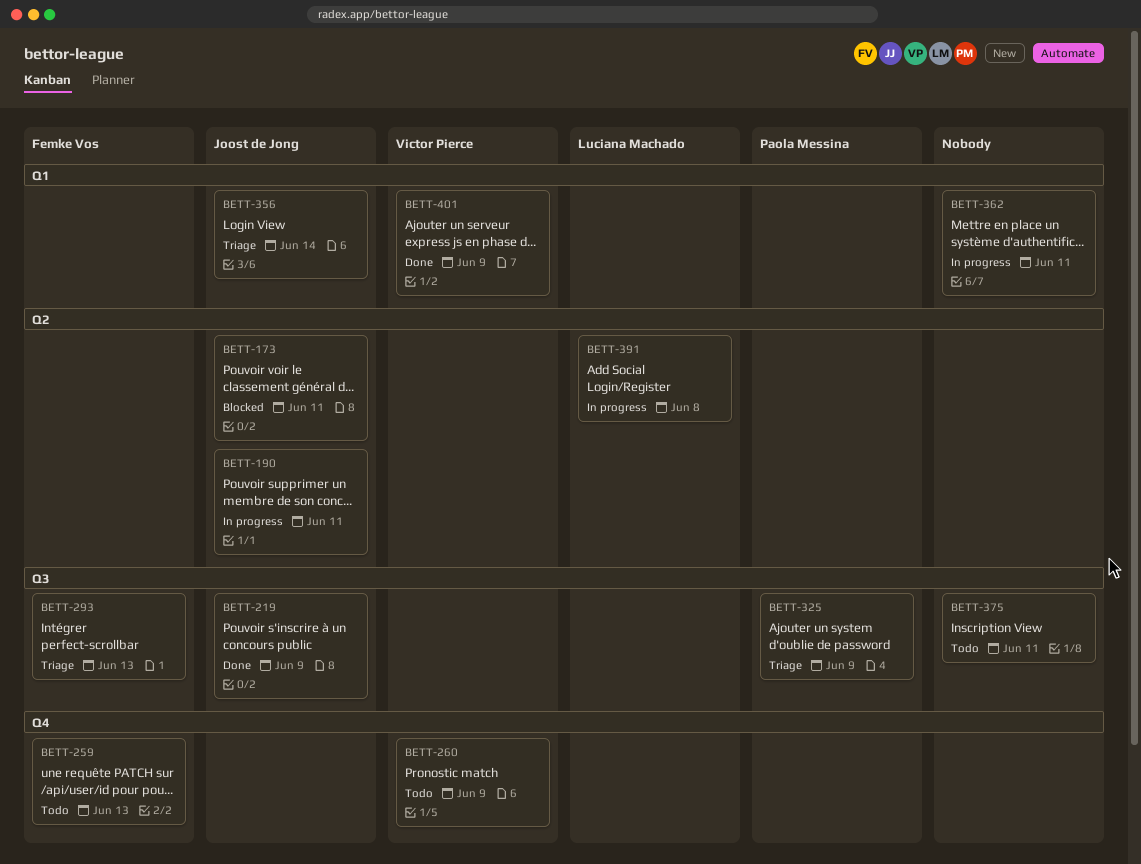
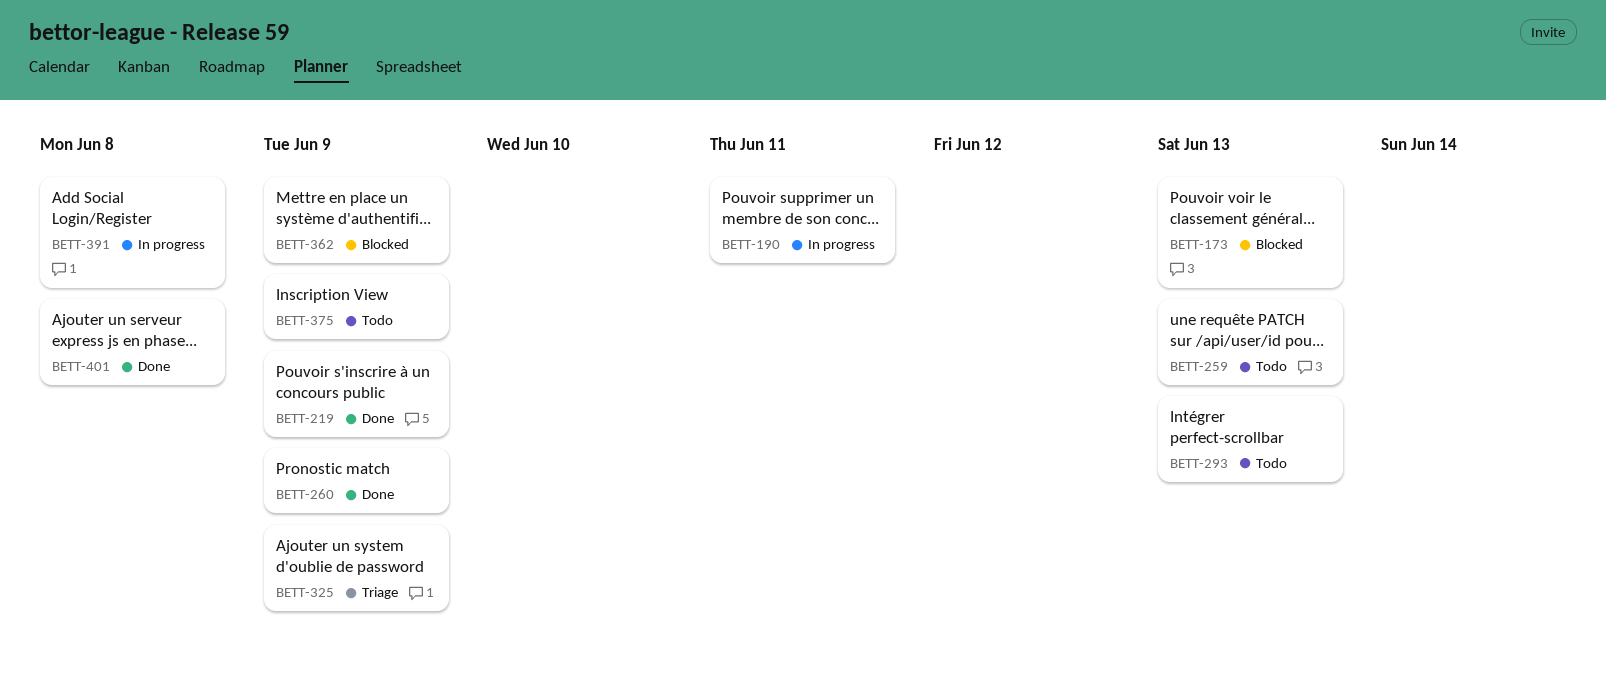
BETT-173, due: Jun 11 -> Jun 13
BETT-260, status: Todo -> Done
BETT-293, status: Triage -> Todo
BETT-356: present -> none
BETT-362, status: In progress -> Blocked
BETT-362, due: Jun 11 -> Jun 9
BETT-375, due: Jun 11 -> Jun 9
BETT-401, due: Jun 9 -> Jun 8

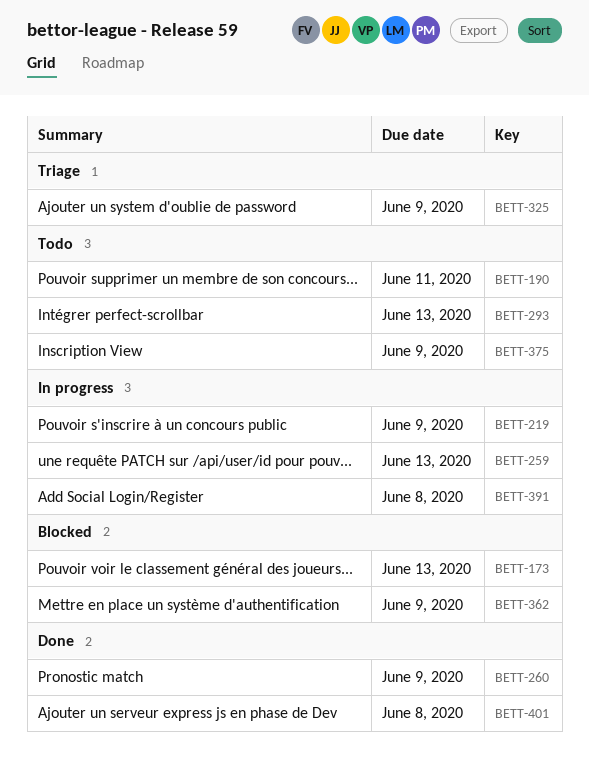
BETT-190, status: In progress -> Todo
BETT-219, status: Done -> In progress
BETT-259, status: Todo -> In progress

